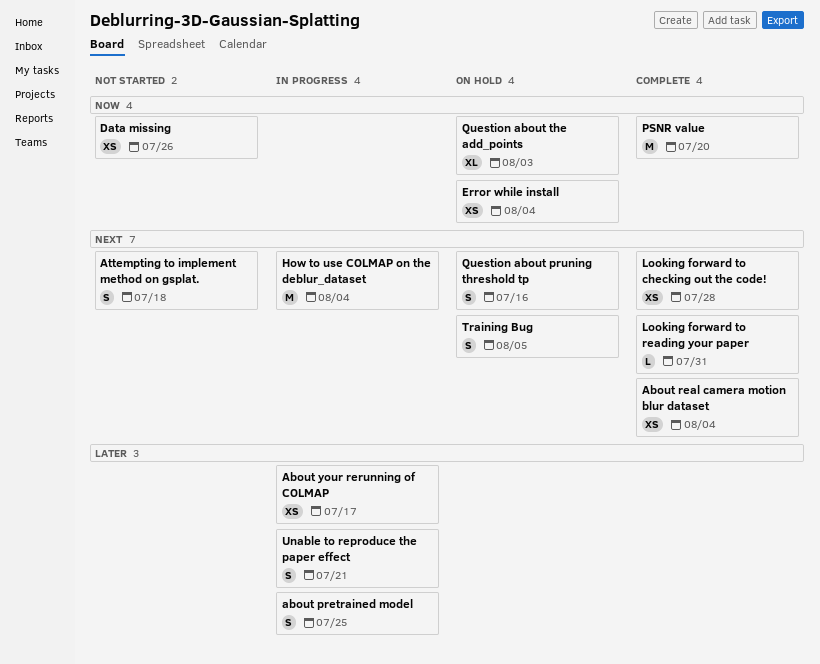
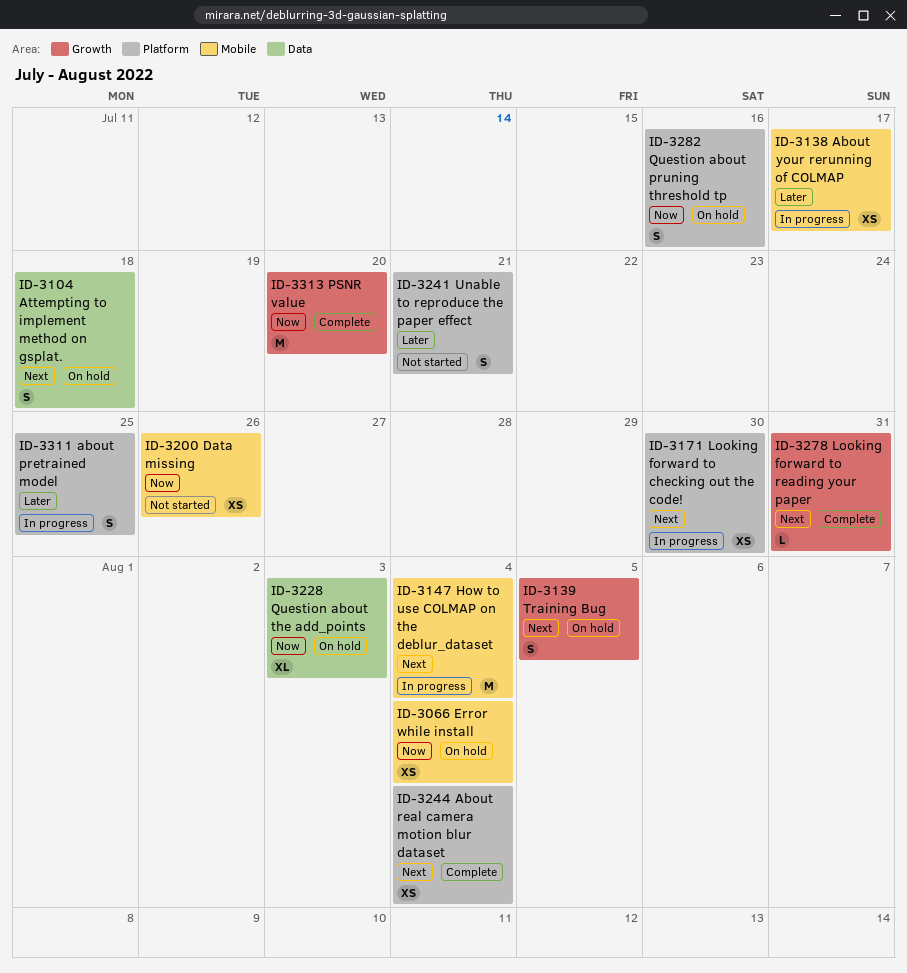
Attempting to implement method on gsplat., status: Not started -> On hold
Looking forward to checking out the code!, status: Complete -> In progress
Looking forward to checking out the code!, due: Jul 28 -> Jul 30
Question about pruning threshold tp, priority: Next -> Now
Unable to reproduce the paper effect, status: In progress -> Not started

